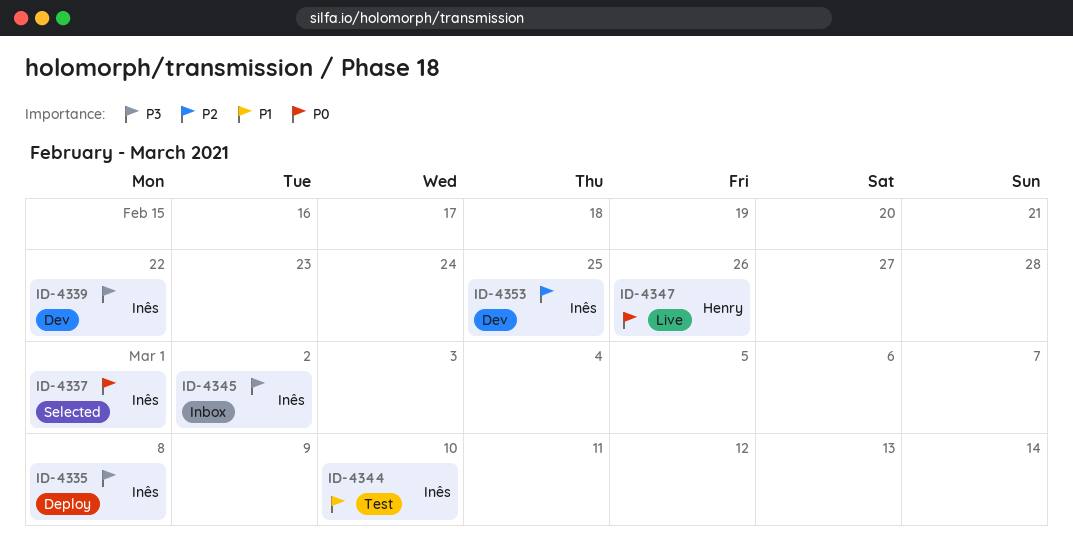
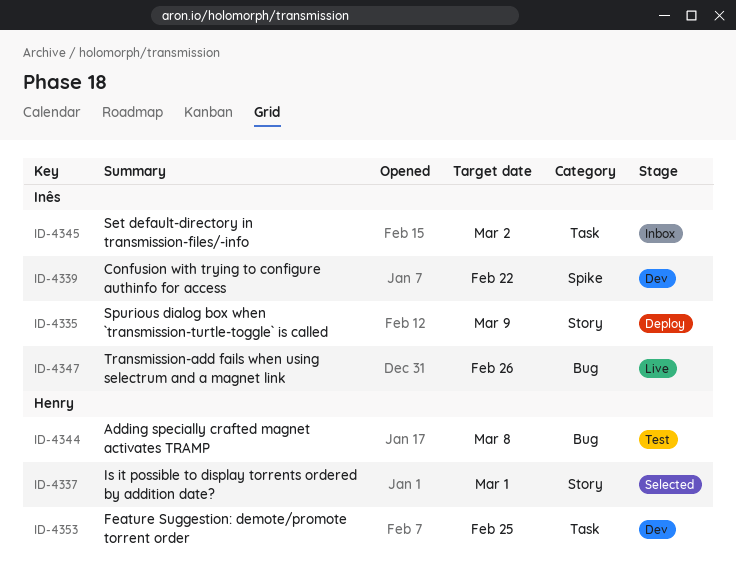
ID-4335, due: Mar 8 -> Mar 9
ID-4337, owner: Inês -> Henry
ID-4344, owner: Inês -> Henry
ID-4344, due: Mar 10 -> Mar 8
ID-4347, owner: Henry -> Inês
ID-4353, owner: Inês -> Henry

